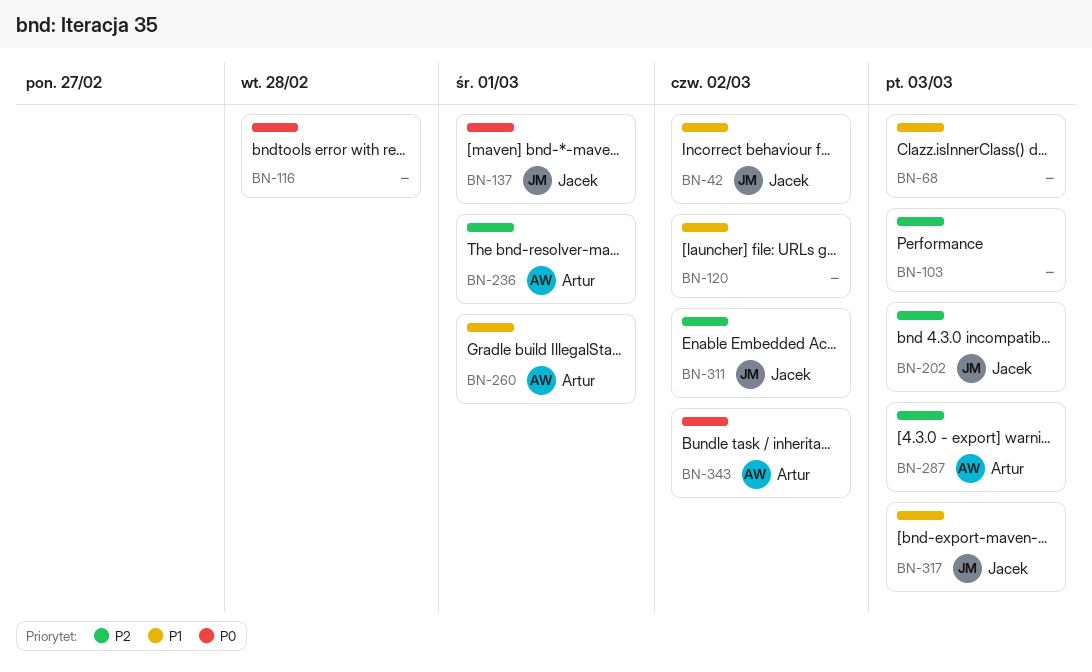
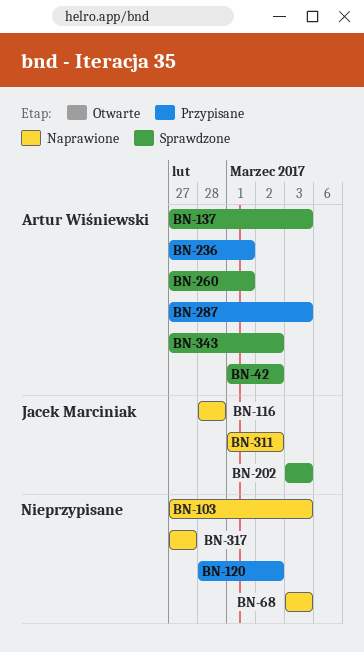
BN-42, owner: Jacek Marciniak -> Artur Wiśniewski
BN-116, owner: none -> Jacek Marciniak
BN-137, owner: Jacek Marciniak -> Artur Wiśniewski
BN-137, due: Mar 1 -> Mar 3
BN-317, owner: Jacek Marciniak -> none
BN-317, due: Mar 3 -> Feb 27

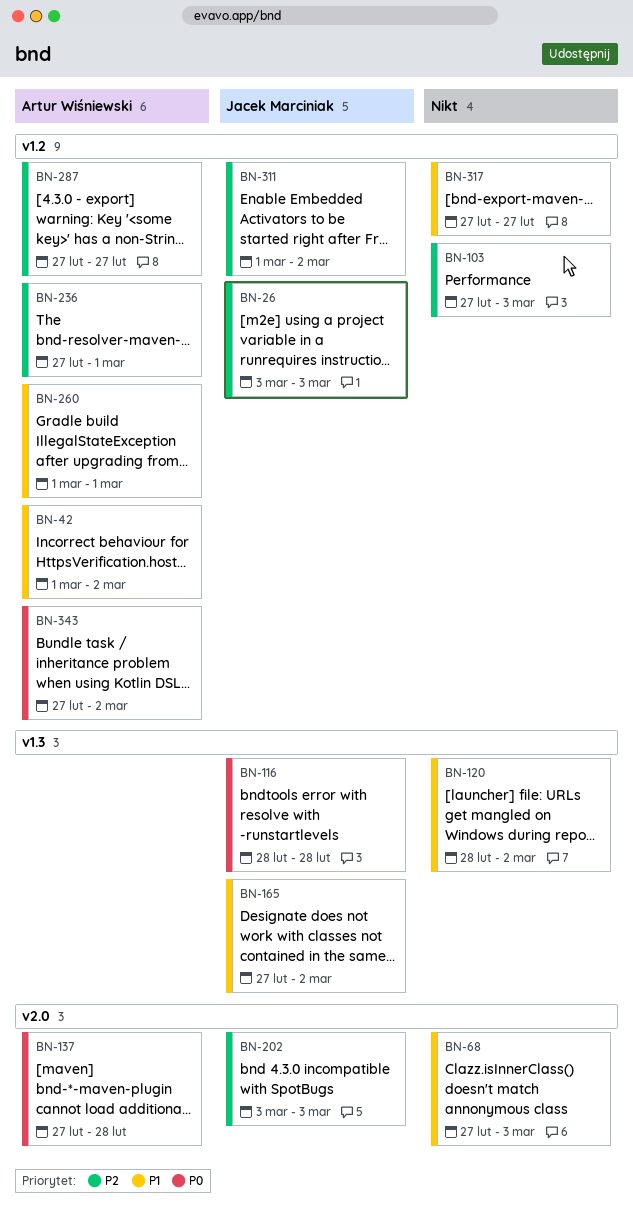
BN-26: none -> present
BN-68, start: Mar 3 -> Feb 27
BN-137, due: Mar 3 -> Feb 28
BN-165: none -> present
BN-260, start: Feb 27 -> Mar 1
BN-287, due: Mar 3 -> Feb 27

